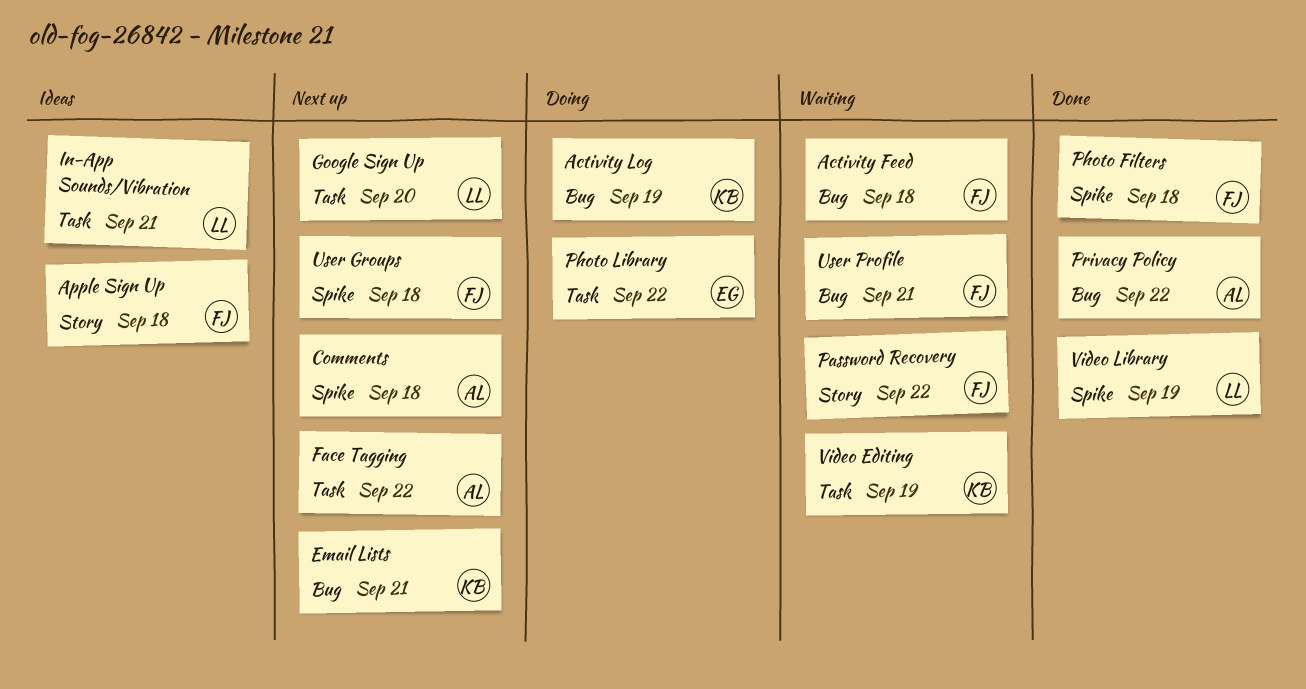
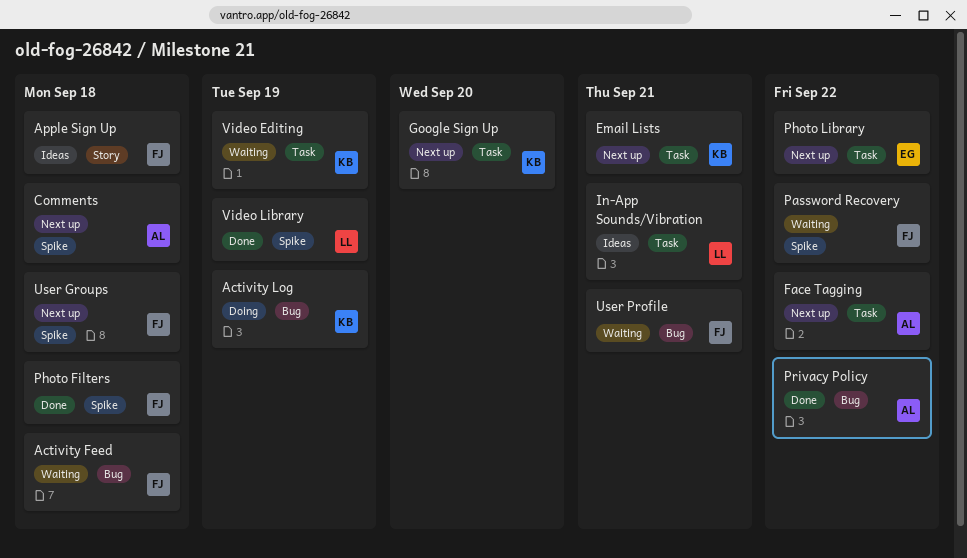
Email Lists, label: Bug -> Task
Google Sign Up, owner: LL -> KB
Password Recovery, label: Story -> Spike
Photo Library, status: Doing -> Next up

